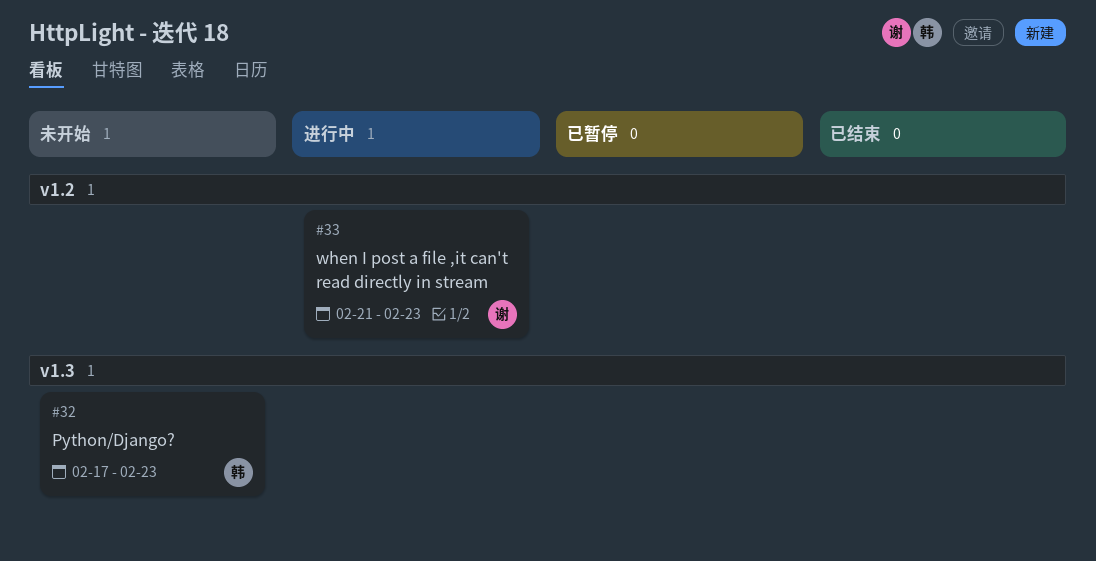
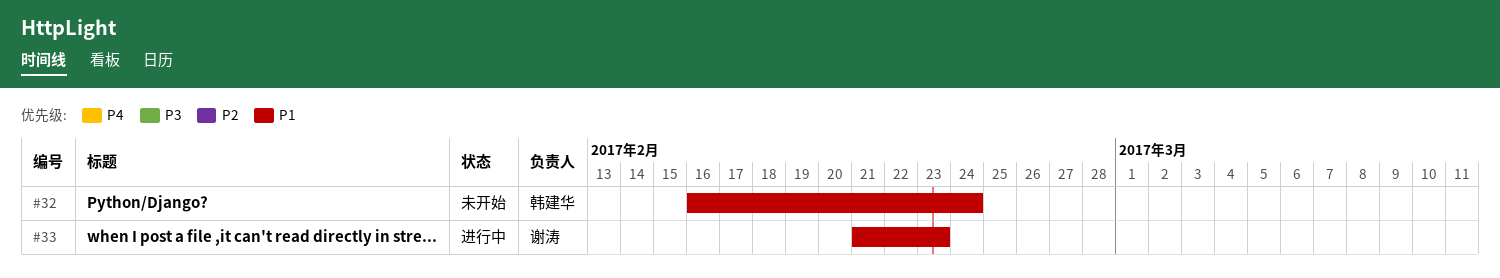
#32, start: Feb 17 -> Feb 16
#32, due: Feb 23 -> Feb 24

